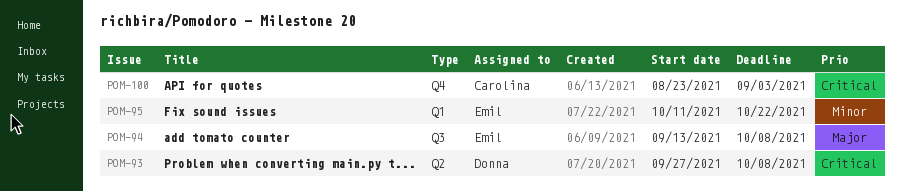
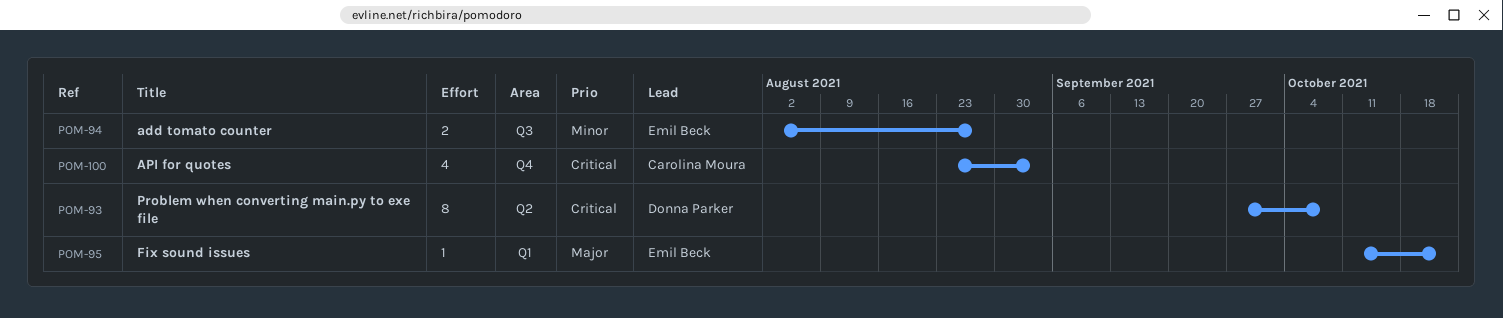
POM-94, priority: Major -> Minor
POM-94, start: Sep 13 -> Aug 2
POM-94, due: Oct 8 -> Aug 27
POM-95, priority: Minor -> Major

